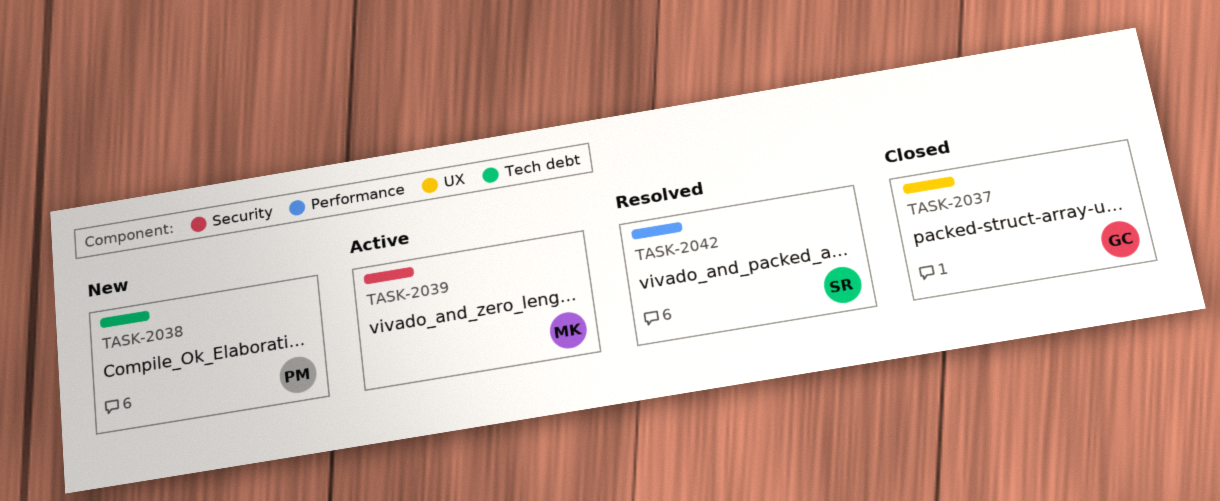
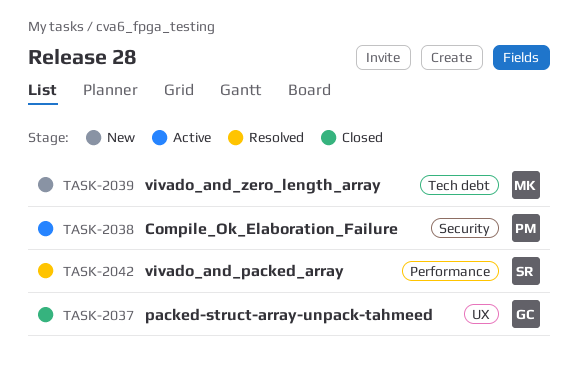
TASK-2038, status: New -> Active
TASK-2038, label: Tech debt -> Security
TASK-2039, status: Active -> New
TASK-2039, label: Security -> Tech debt

